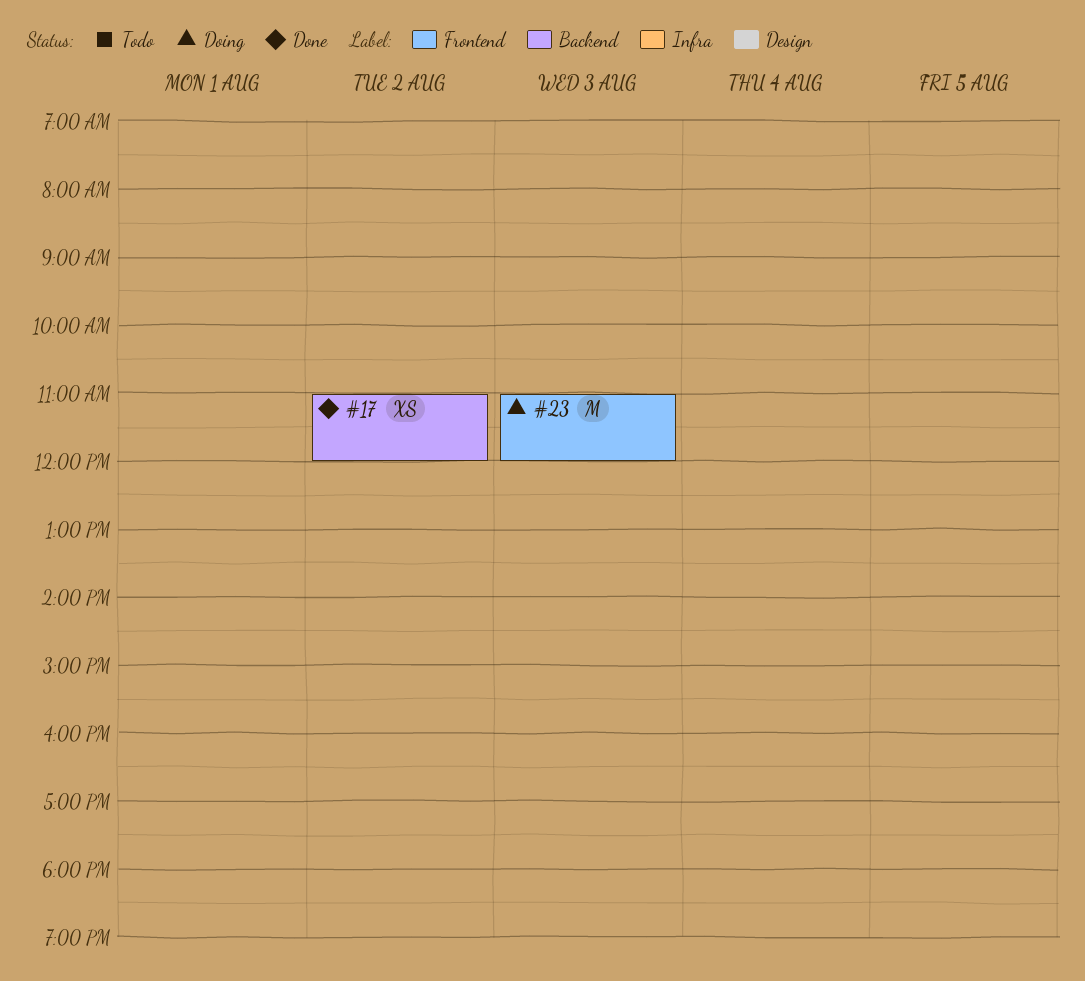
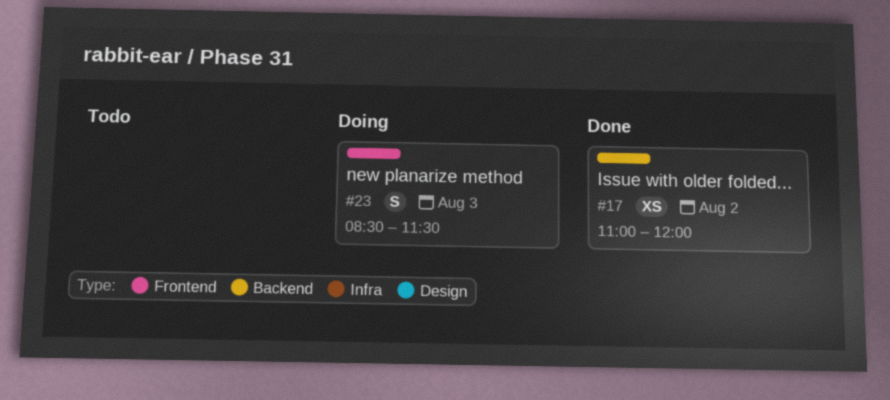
#23, estimate: M -> S
#23, begins: 11:00 -> 08:30
#23, ends: 12:00 -> 11:30

